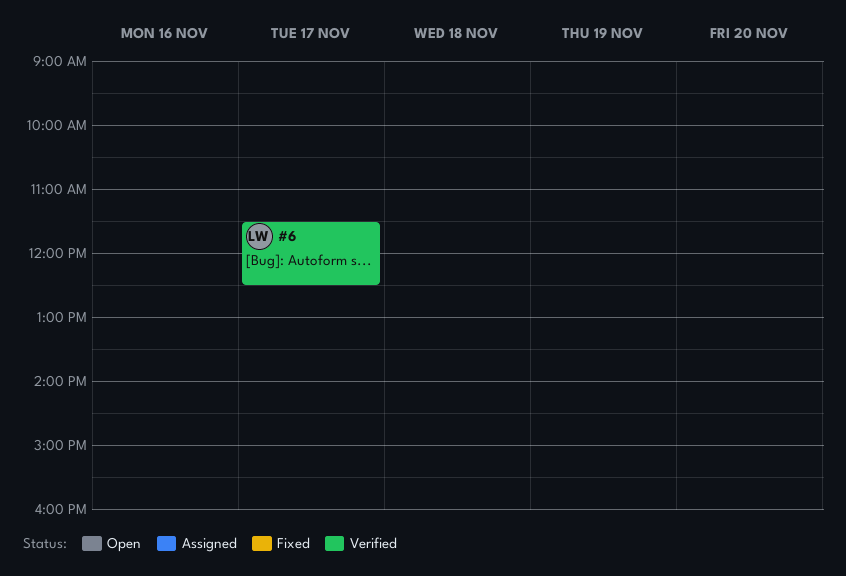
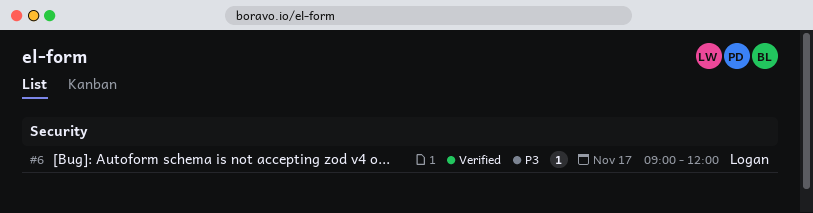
#6, begins: 11:30 -> 09:00
#6, ends: 12:30 -> 12:00

